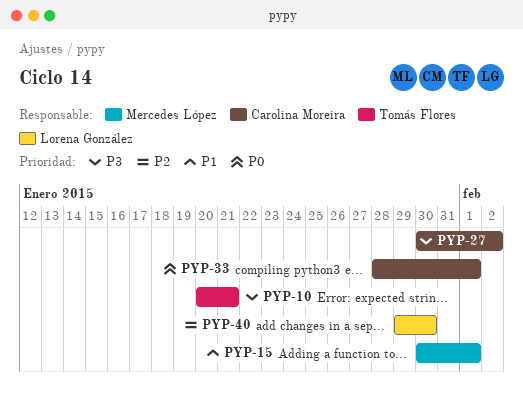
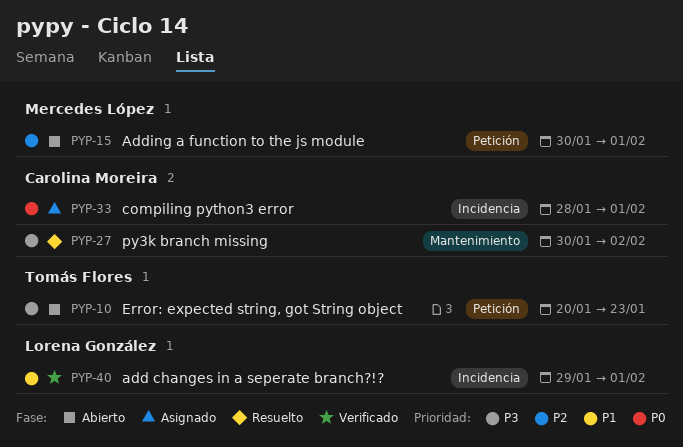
PYP-10, due: Jan 21 -> Jan 23
PYP-15, priority: P1 -> P2
PYP-40, priority: P2 -> P1
PYP-40, due: Jan 30 -> Feb 1

